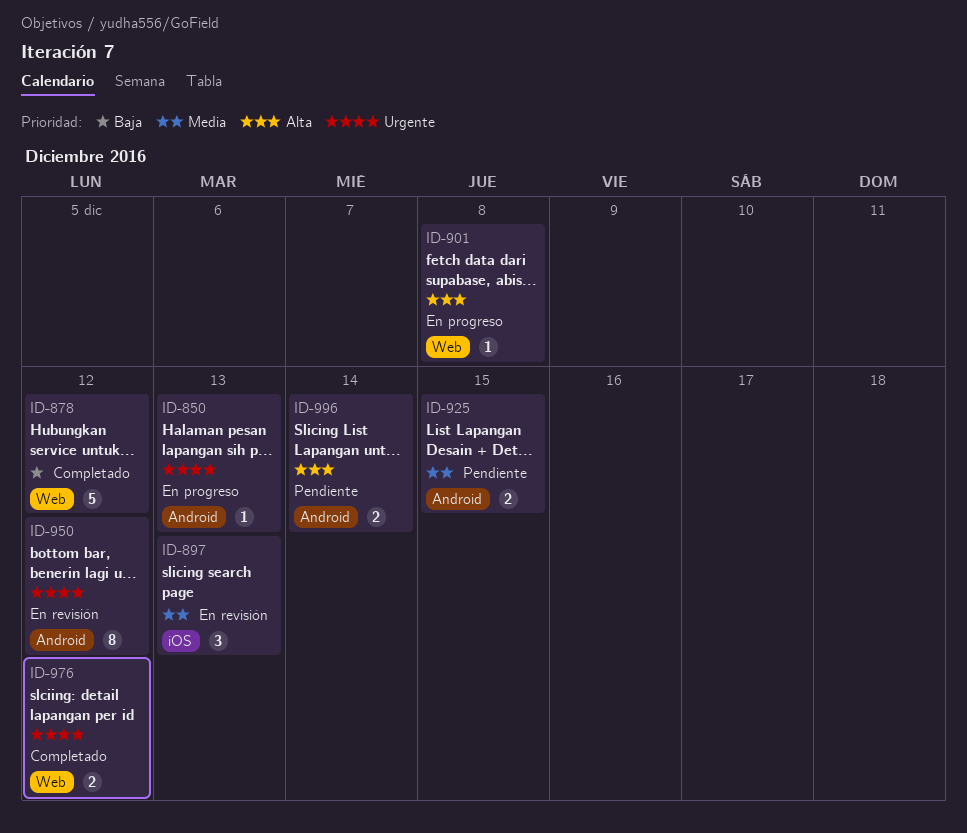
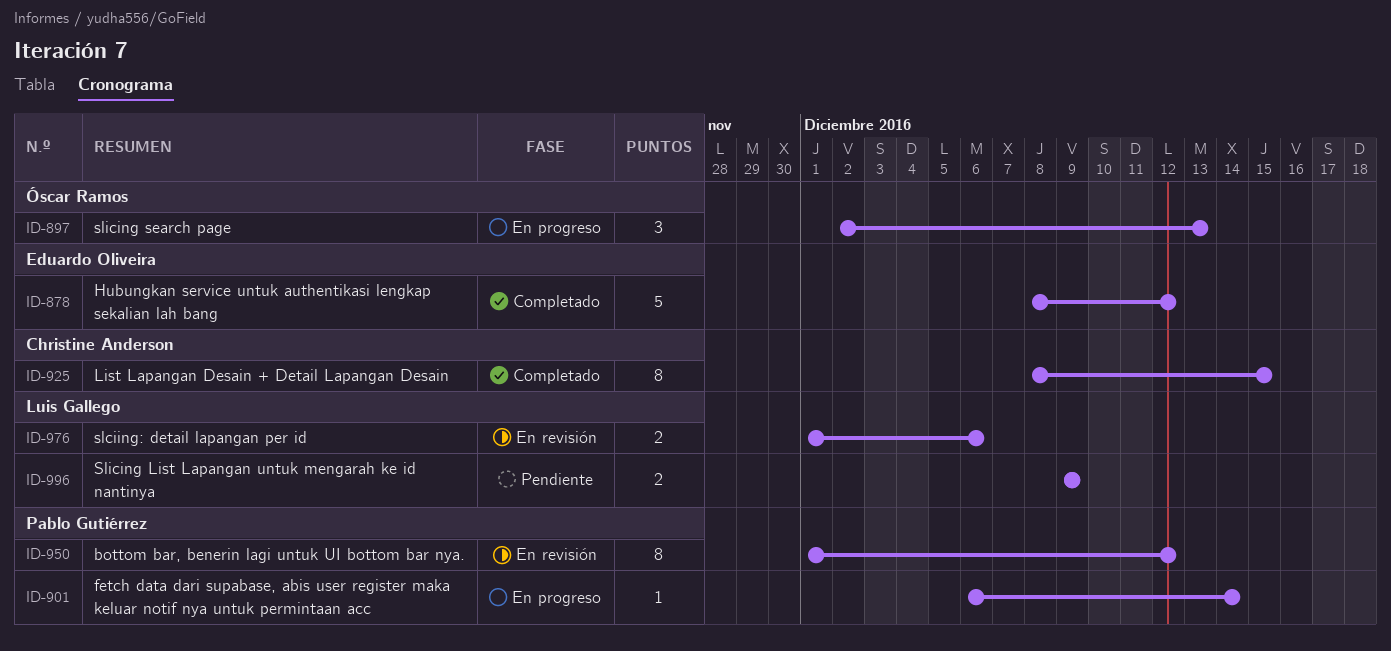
ID-850: present -> none
ID-897, status: En revisión -> En progreso
ID-901, due: Dec 8 -> Dec 14
ID-925, status: Pendiente -> Completado
ID-925, estimate: 2 -> 8
ID-976, status: Completado -> En revisión
ID-976, due: Dec 12 -> Dec 6
ID-996, due: Dec 14 -> Dec 9

